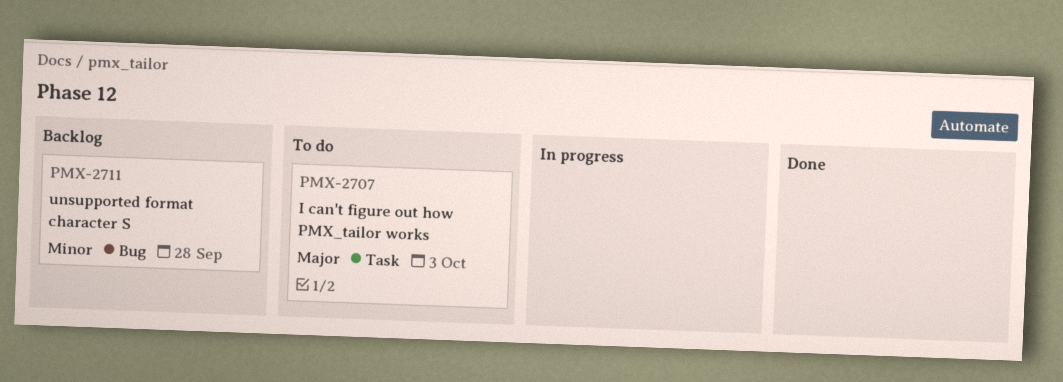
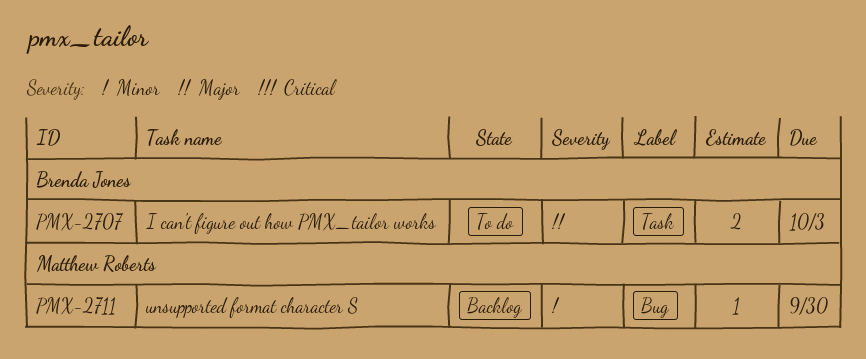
PMX-2711, due: Sep 28 -> Sep 30

